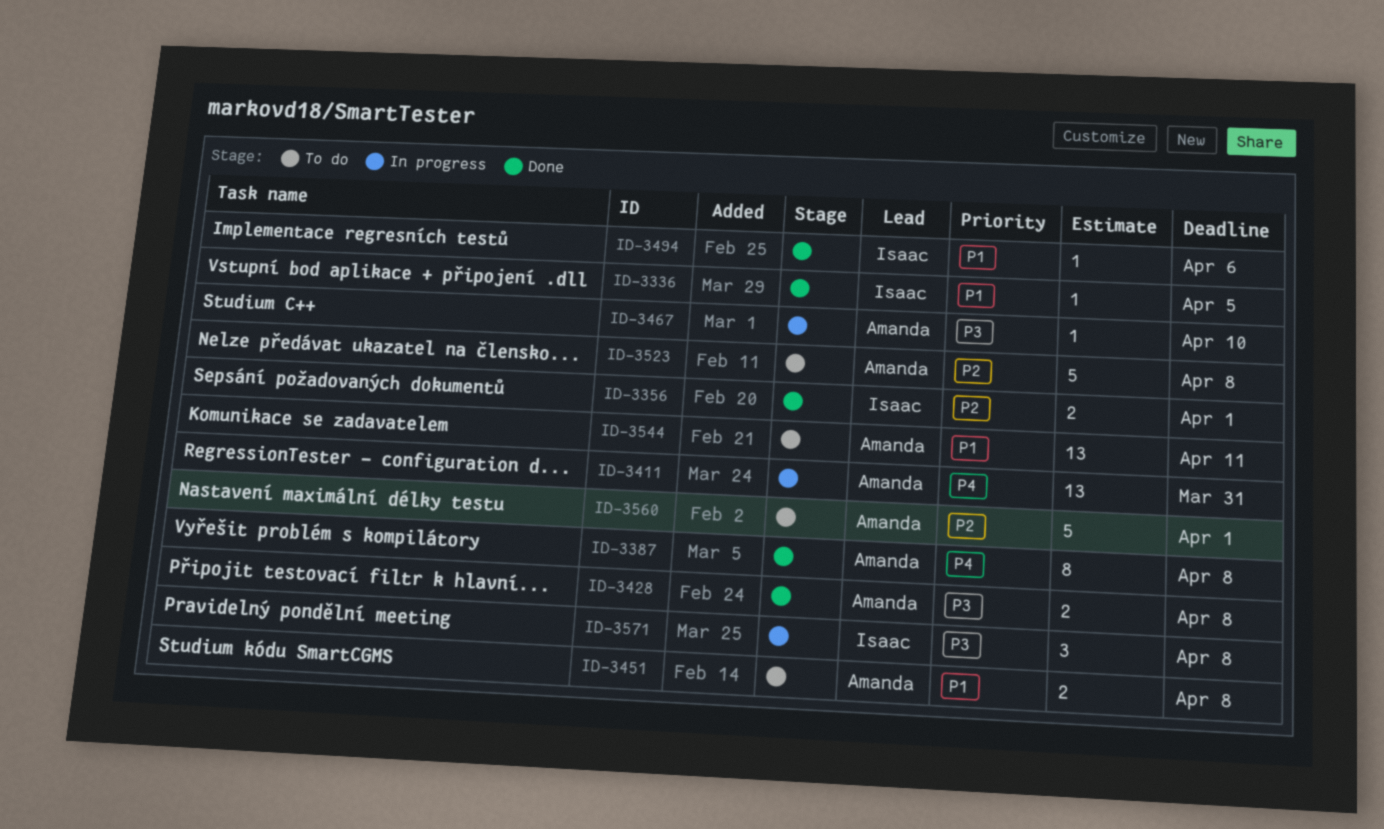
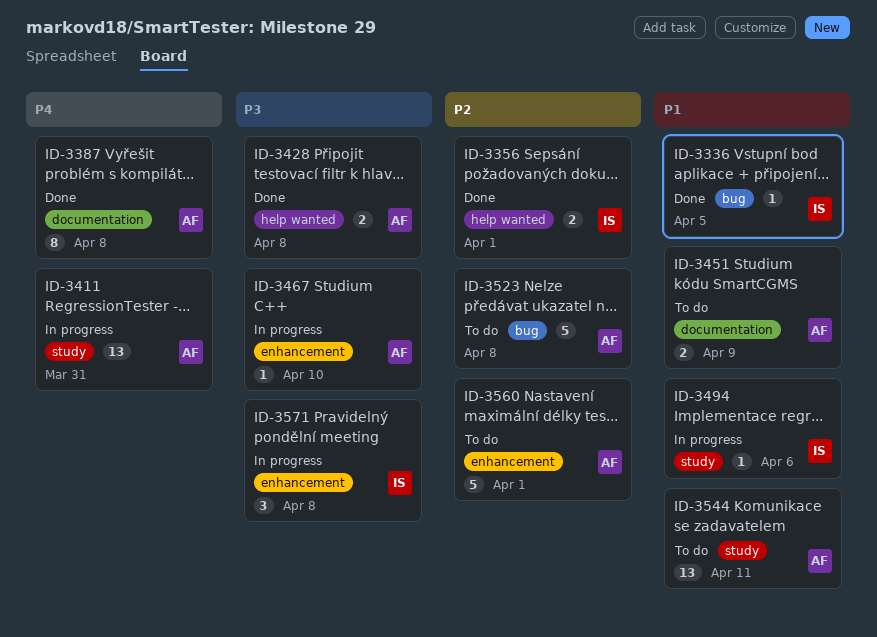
ID-3451, due: Apr 8 -> Apr 9
ID-3494, status: Done -> In progress

